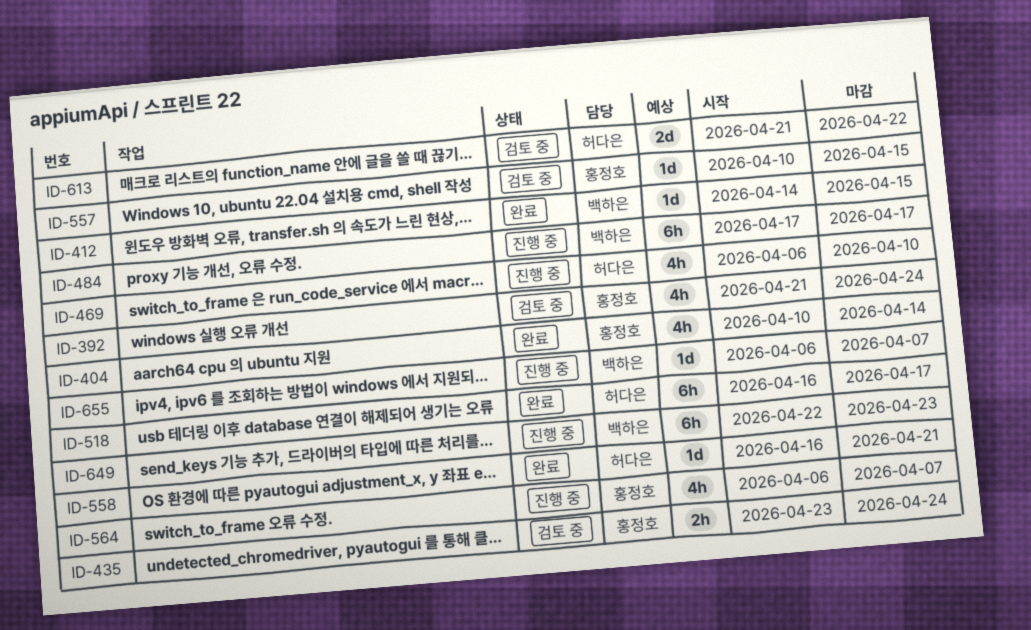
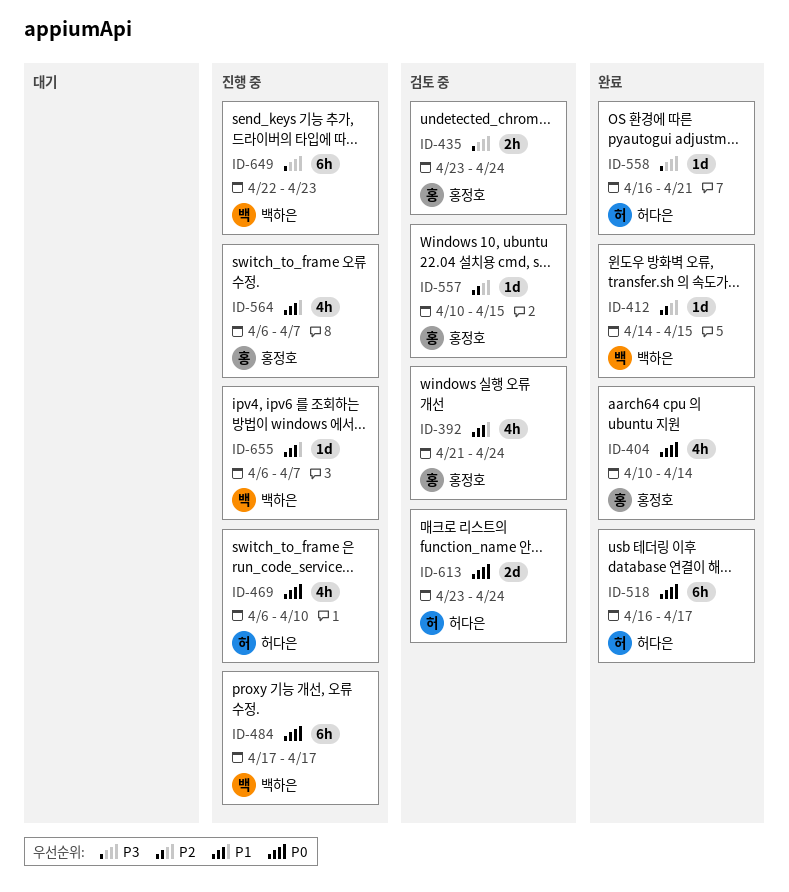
ID-613, start: Apr 21 -> Apr 23
ID-613, due: Apr 22 -> Apr 24

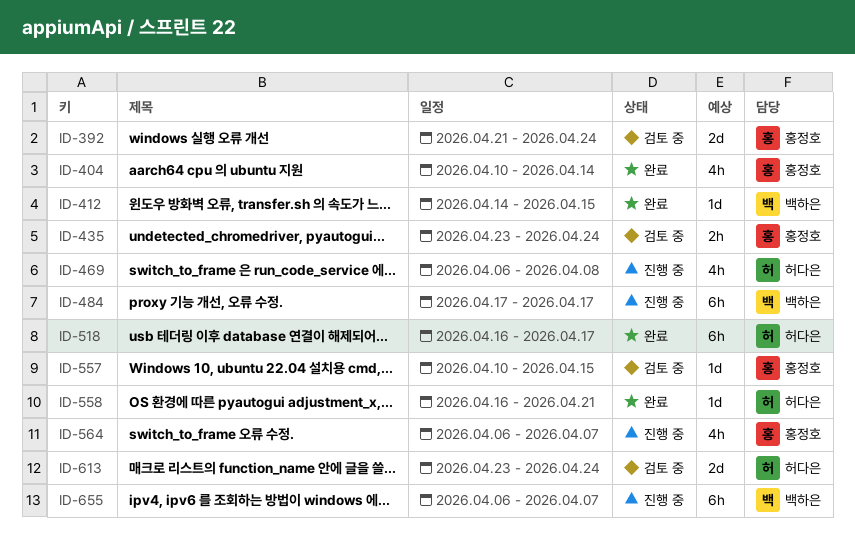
ID-392, estimate: 4h -> 2d
ID-469, due: Apr 10 -> Apr 8
ID-649: present -> none
ID-655, estimate: 1d -> 6h

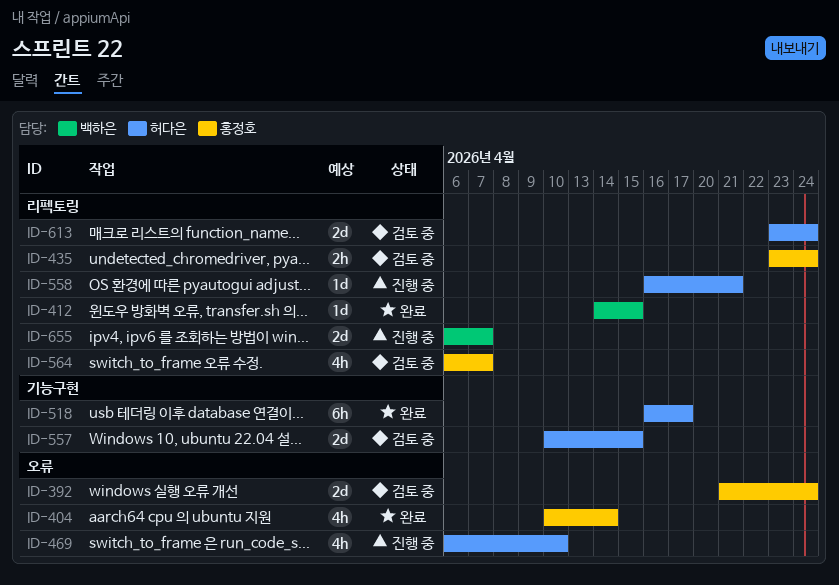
ID-469, due: Apr 8 -> Apr 10
ID-484: present -> none
ID-557, owner: 홍정호 -> 허다은
ID-557, estimate: 1d -> 2d
ID-558, status: 완료 -> 진행 중
ID-564, status: 진행 중 -> 검토 중
ID-655, estimate: 6h -> 2d

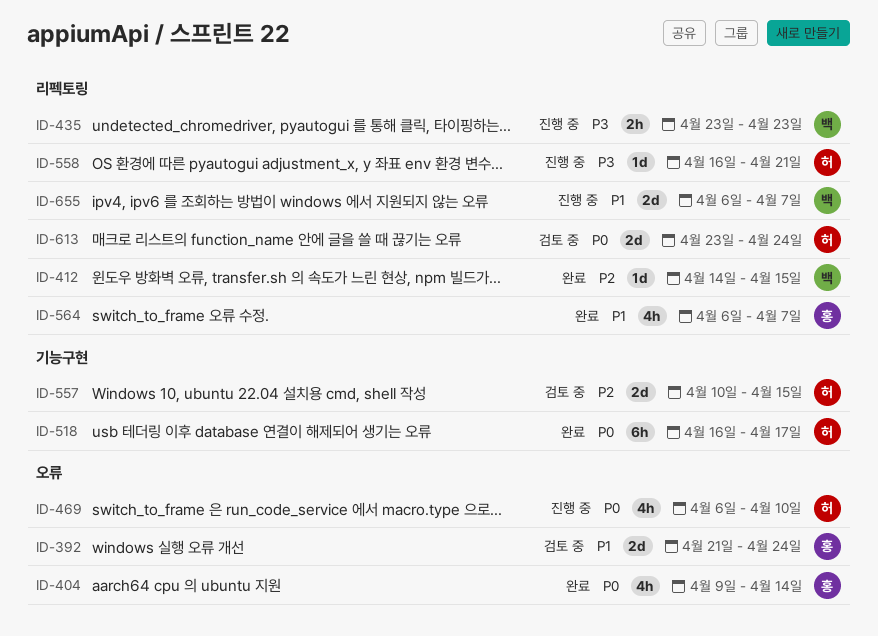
ID-404, start: Apr 10 -> Apr 9
ID-435, status: 검토 중 -> 진행 중
ID-435, owner: 홍정호 -> 백하은
ID-435, due: Apr 24 -> Apr 23
ID-564, status: 검토 중 -> 완료

